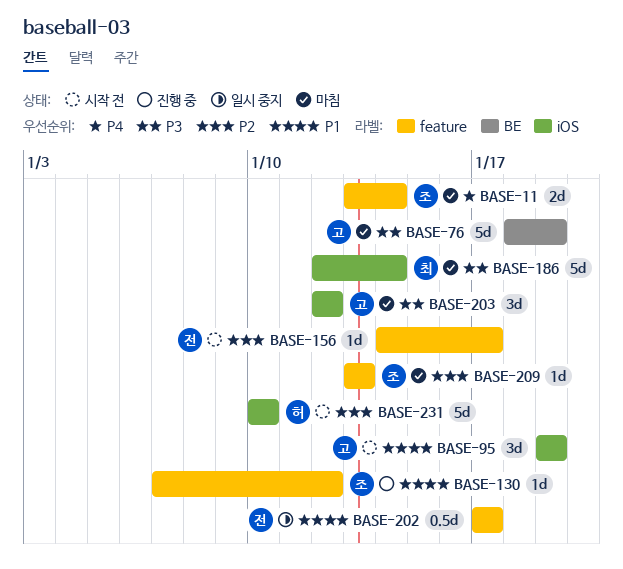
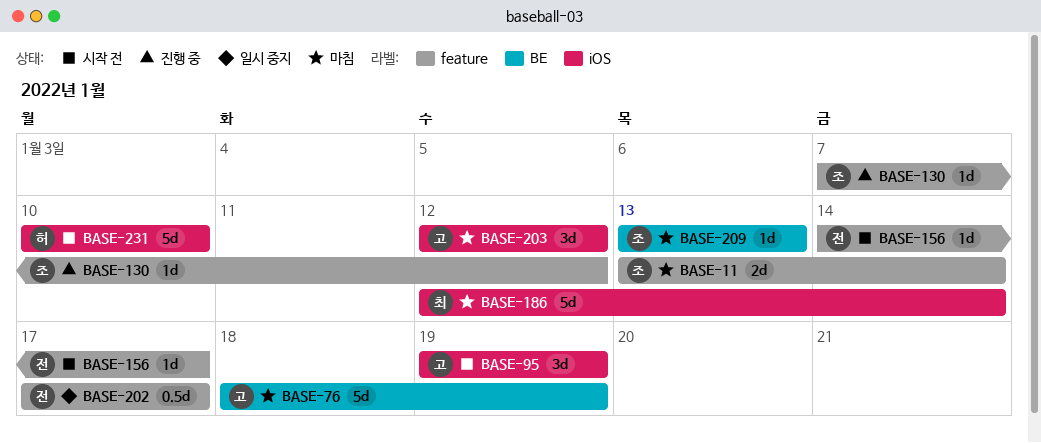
BASE-209, label: feature -> BE

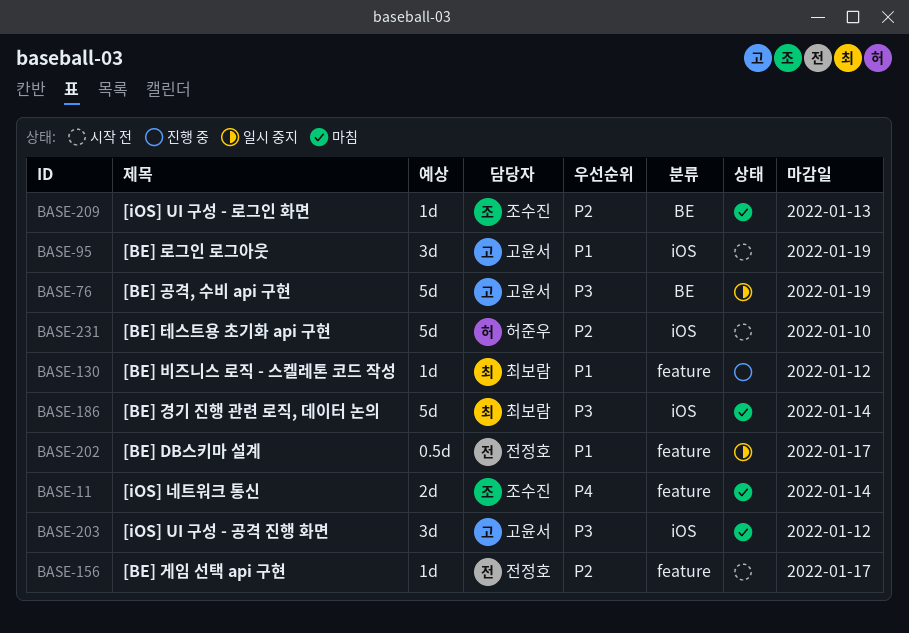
BASE-76, status: 마침 -> 일시 중지
BASE-130, owner: 조수진 -> 최보람

